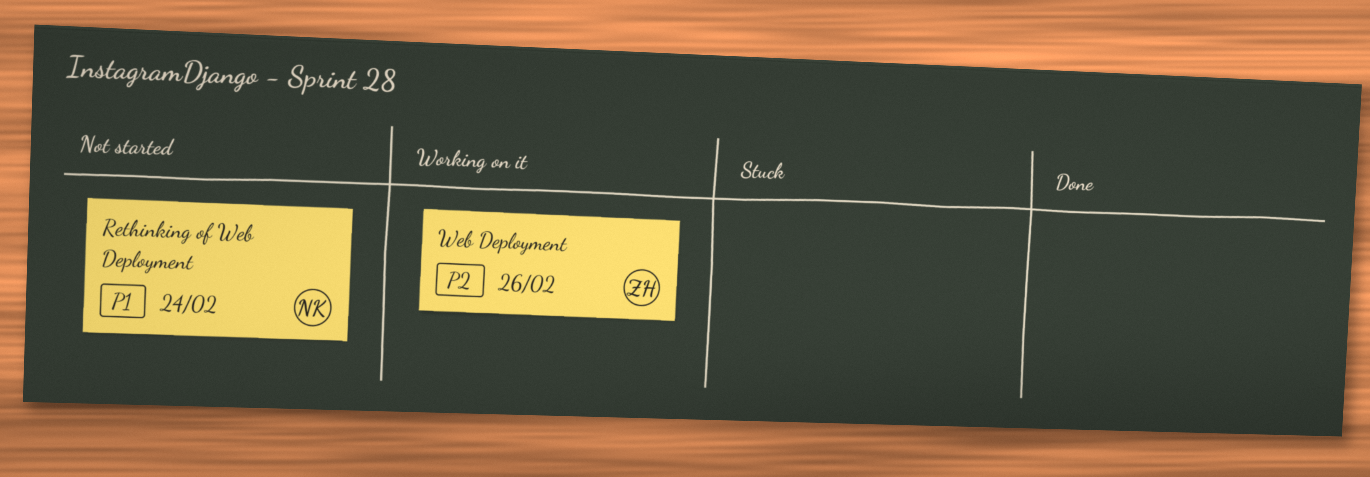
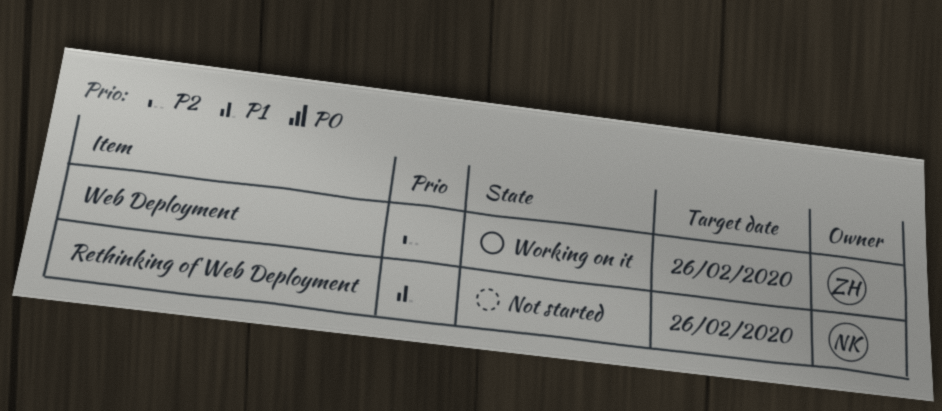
Rethinking of Web Deployment, due: Feb 24 -> Feb 26

